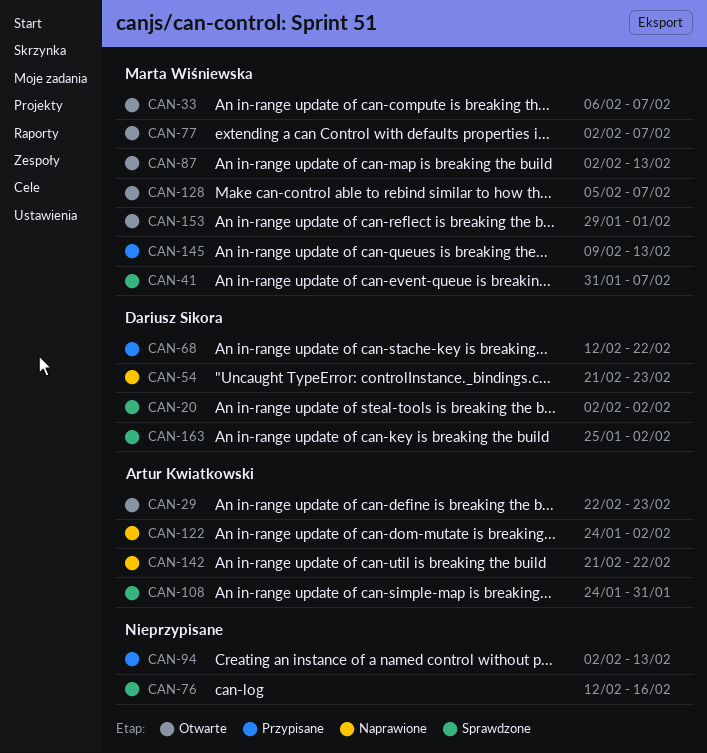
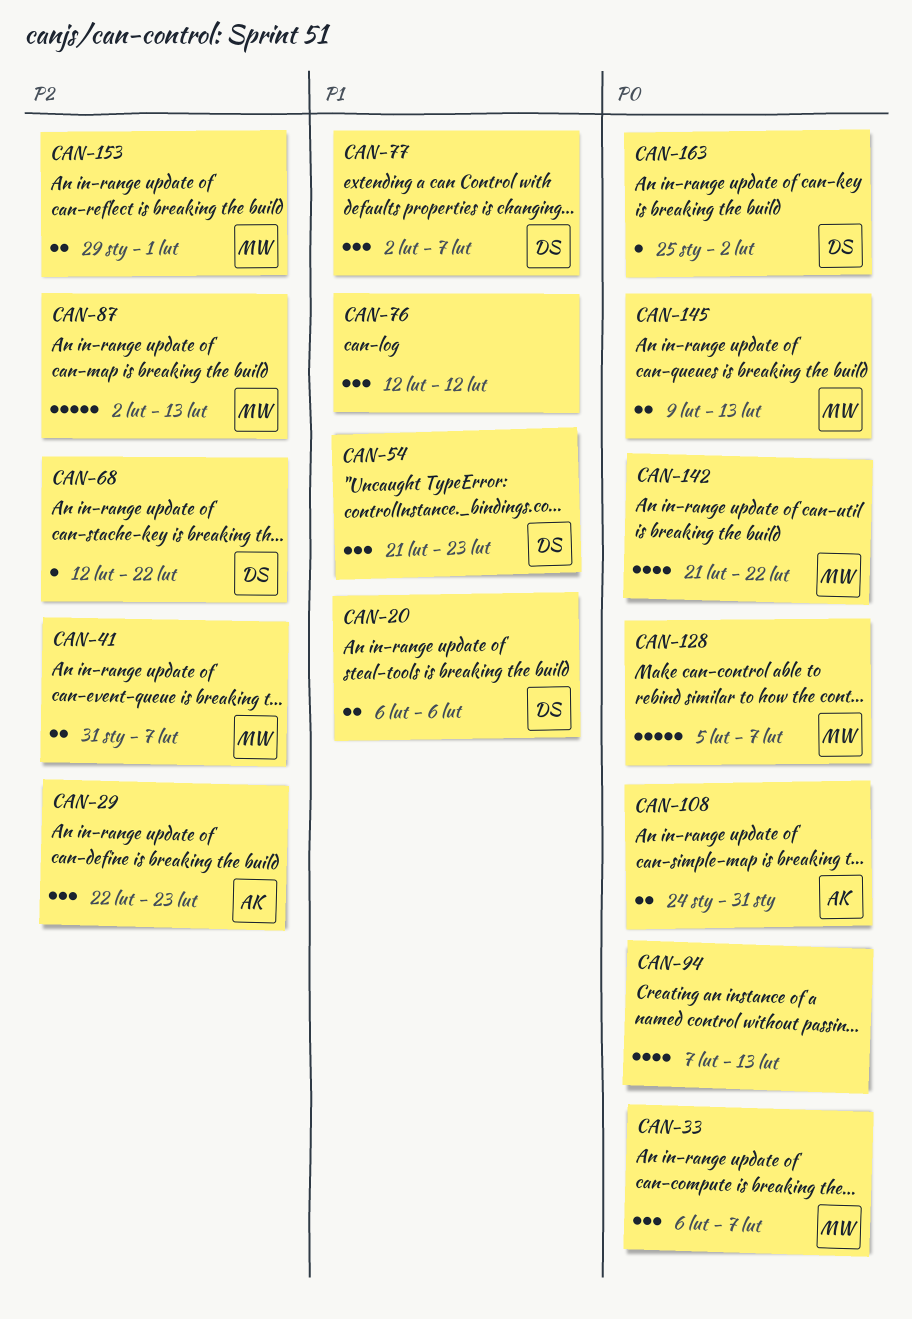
CAN-20, start: Feb 2 -> Feb 6
CAN-20, due: Feb 2 -> Feb 6
CAN-76, due: Feb 16 -> Feb 12
CAN-77, owner: Marta Wiśniewska -> Dariusz Sikora
CAN-94, start: Feb 2 -> Feb 7
CAN-122: present -> none
CAN-142, owner: Artur Kwiatkowski -> Marta Wiśniewska

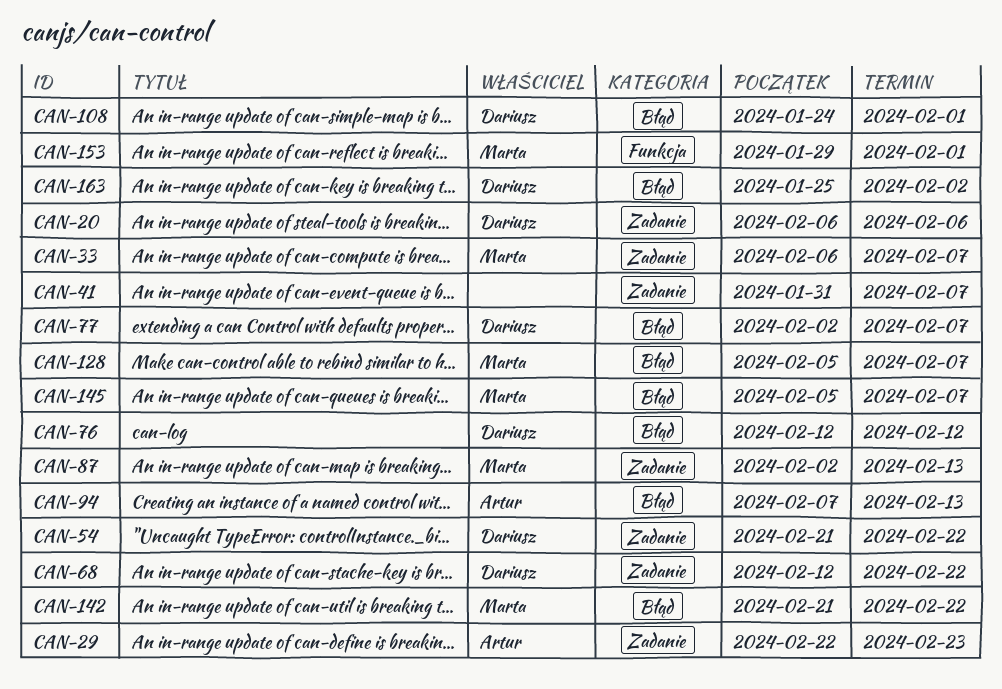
CAN-41, owner: Marta -> none
CAN-54, due: Feb 23 -> Feb 22
CAN-76, owner: none -> Dariusz
CAN-94, owner: none -> Artur
CAN-108, owner: Artur -> Dariusz
CAN-108, due: Jan 31 -> Feb 1
CAN-145, start: Feb 9 -> Feb 5
CAN-145, due: Feb 13 -> Feb 7

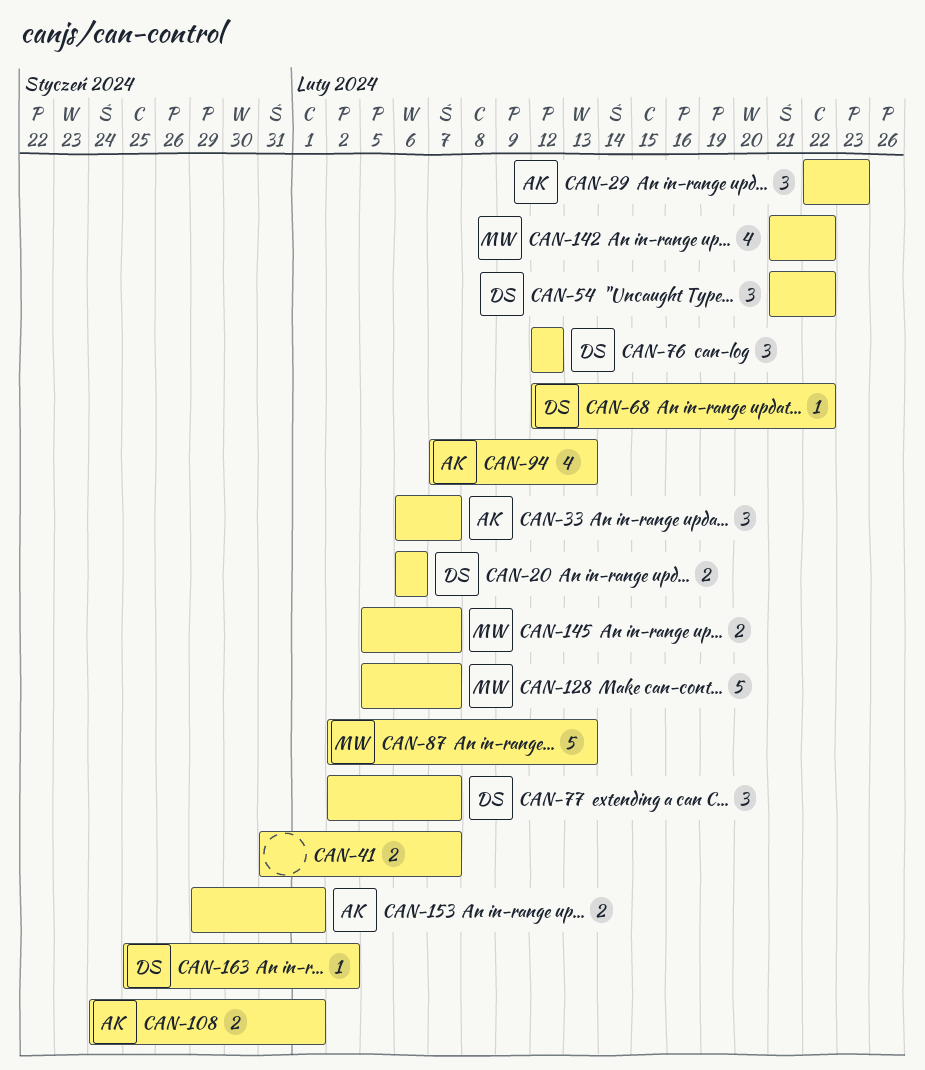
CAN-33, owner: Marta -> Artur
CAN-108, owner: Dariusz -> Artur
CAN-153, owner: Marta -> Artur

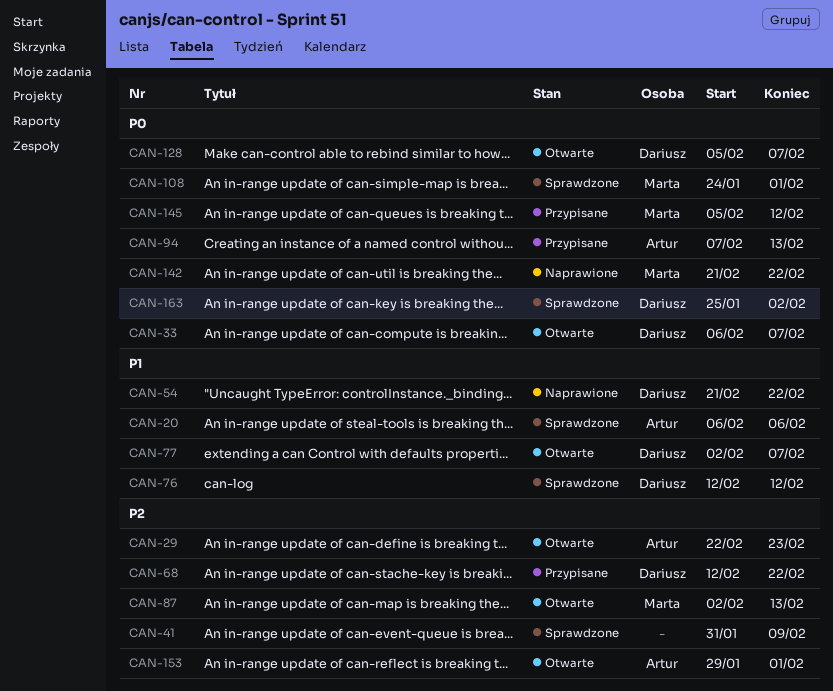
CAN-20, owner: Dariusz -> Artur
CAN-33, owner: Artur -> Dariusz
CAN-41, due: Feb 7 -> Feb 9
CAN-108, owner: Artur -> Marta
CAN-128, owner: Marta -> Dariusz
CAN-145, due: Feb 7 -> Feb 12

